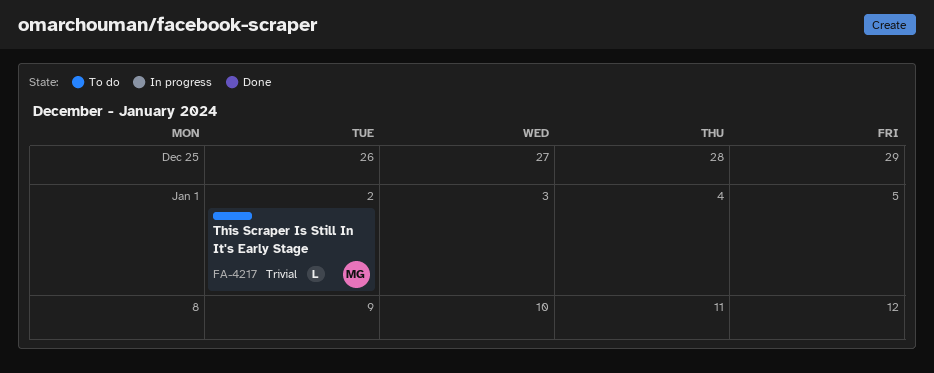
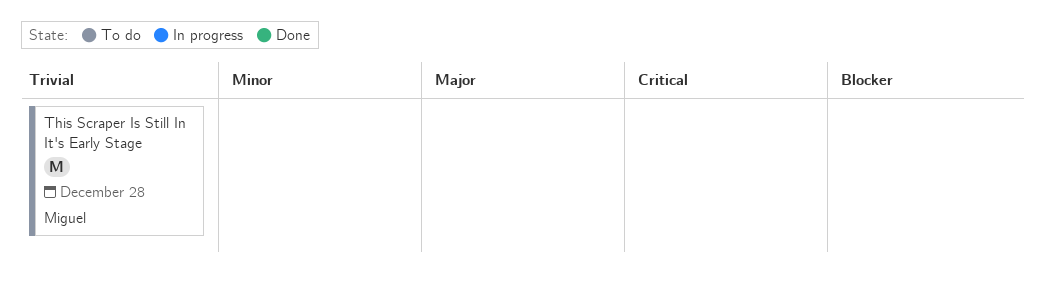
This Scraper Is Still In It's Early Stage, estimate: L -> M
This Scraper Is Still In It's Early Stage, due: Jan 2 -> Dec 28

